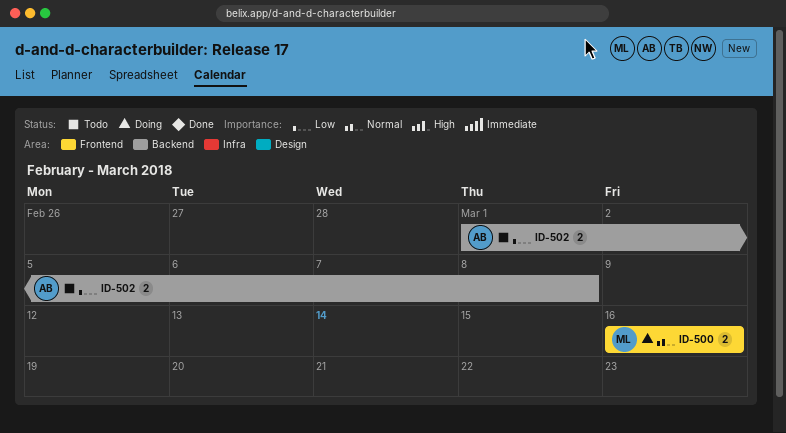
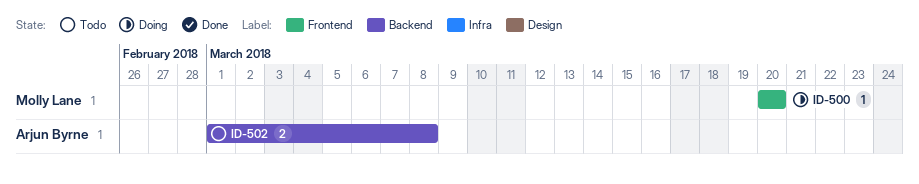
ID-500, estimate: 2 -> 1
ID-500, start: Mar 16 -> Mar 20
ID-500, due: Mar 16 -> Mar 20

